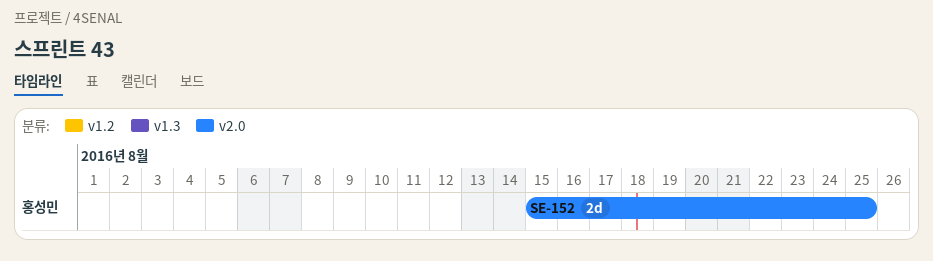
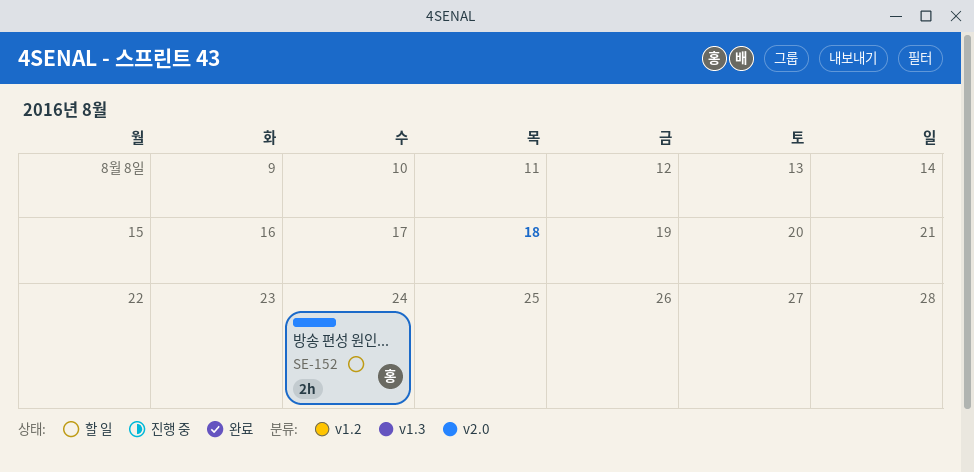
SE-152, estimate: 2d -> 2h
SE-152, due: Aug 25 -> Aug 24

